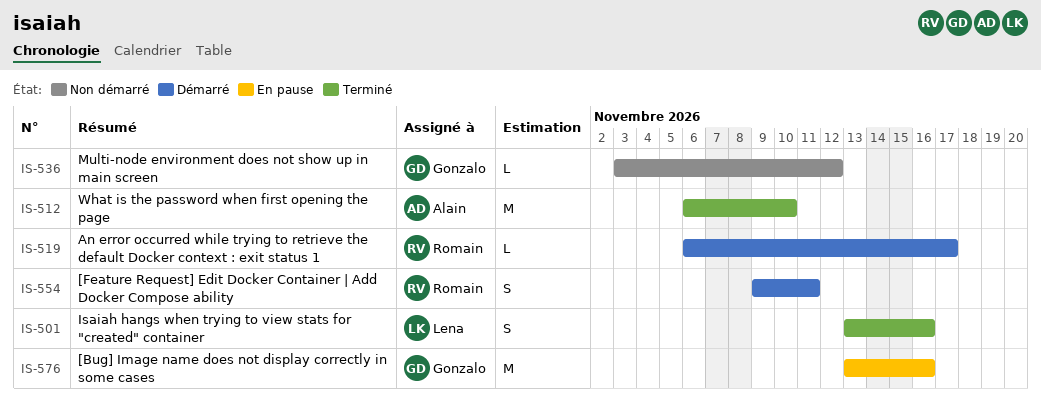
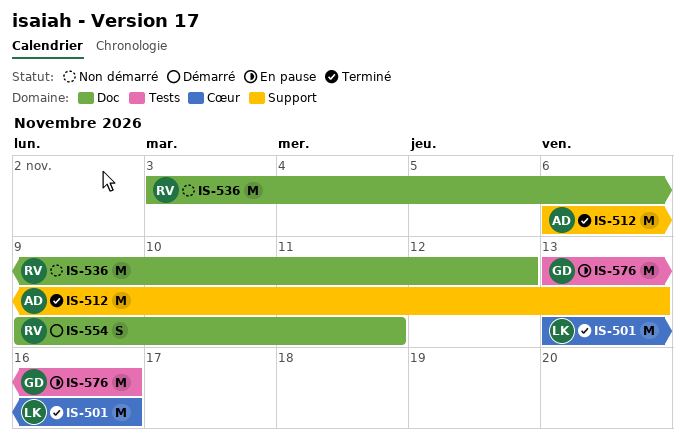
IS-501, estimate: S -> M
IS-512, due: Nov 10 -> Nov 13
IS-519: present -> none
IS-536, owner: Gonzalo -> Romain
IS-536, estimate: L -> M

